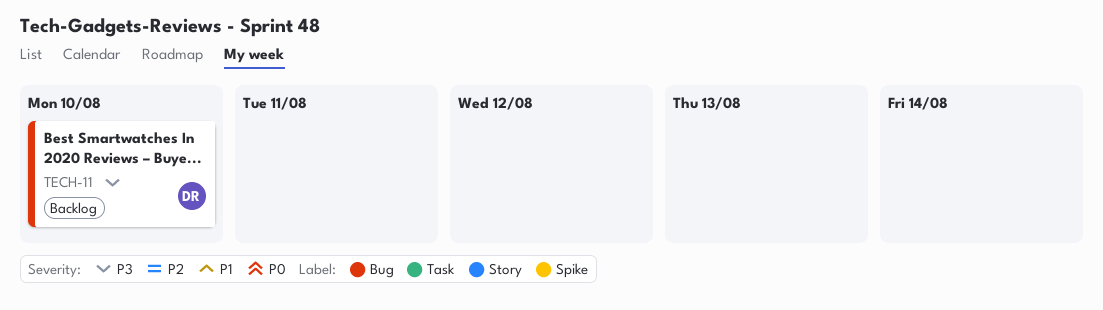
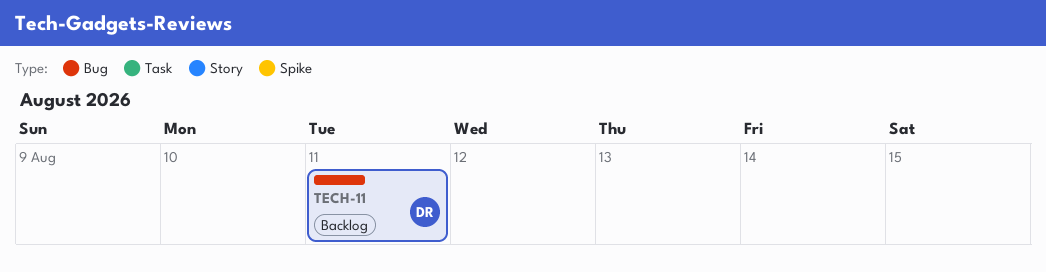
TECH-11, due: Aug 10 -> Aug 11

